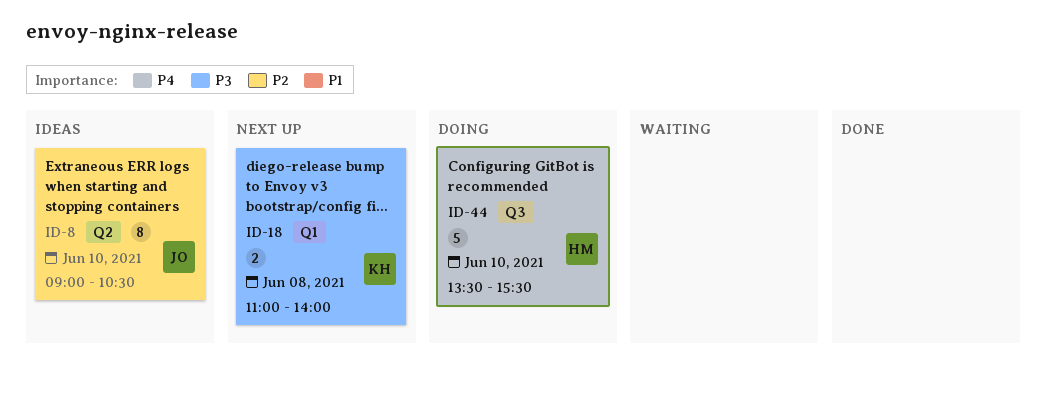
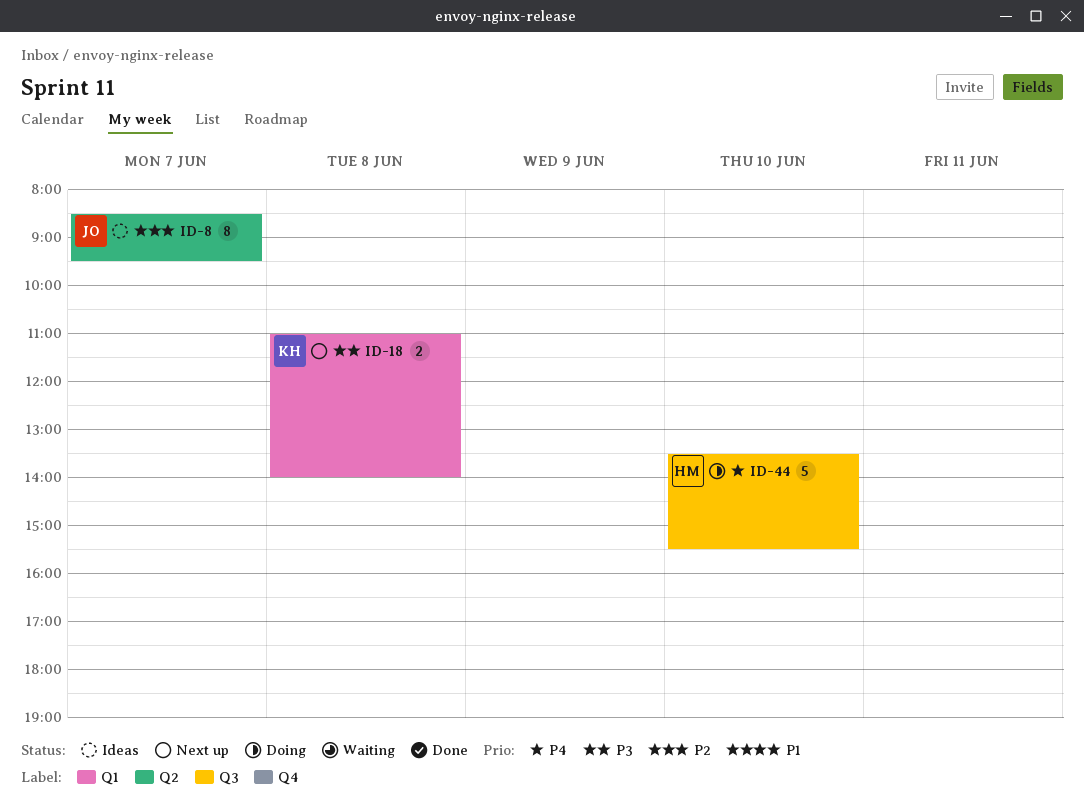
ID-8, day: Jun 10 -> Jun 7
ID-8, begins: 09:00 -> 08:30
ID-8, ends: 10:30 -> 09:30

